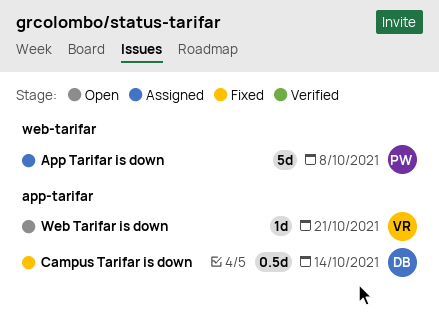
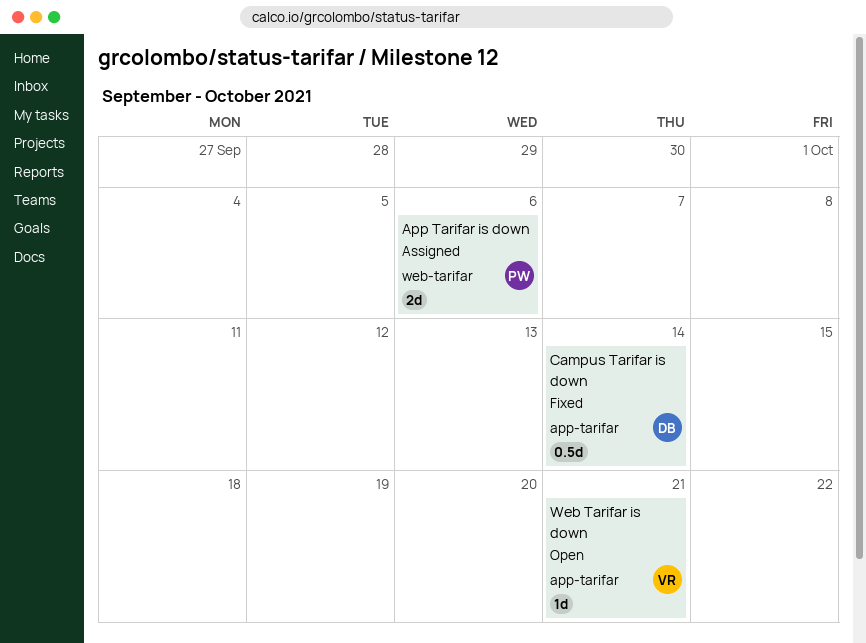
App Tarifar is down, estimate: 5d -> 2d
App Tarifar is down, due: Oct 8 -> Oct 6

